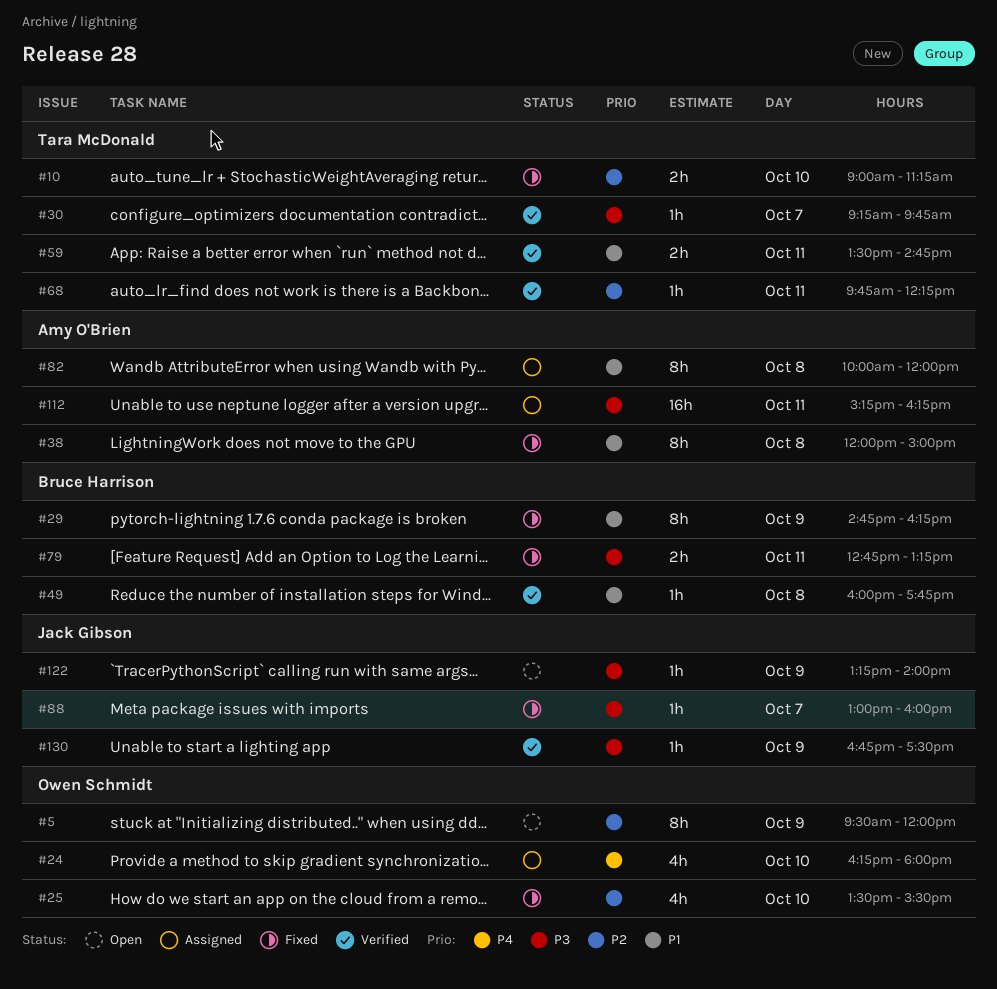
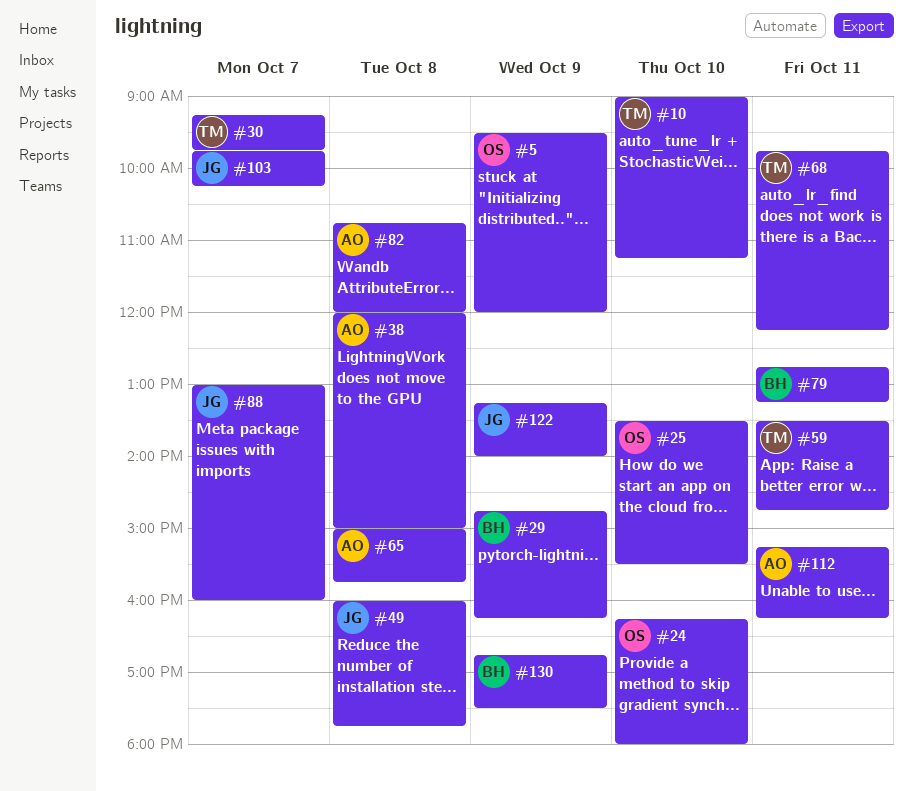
#49, owner: Bruce Harrison -> Jack Gibson
#65: none -> present
#82, begins: 10:00 -> 10:45
#103: none -> present
#130, owner: Jack Gibson -> Bruce Harrison

